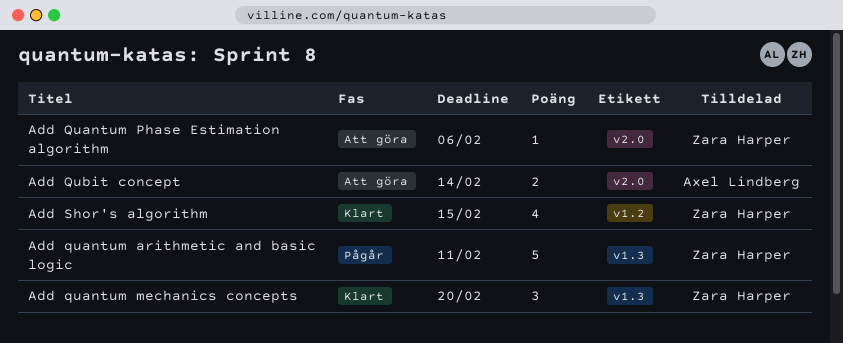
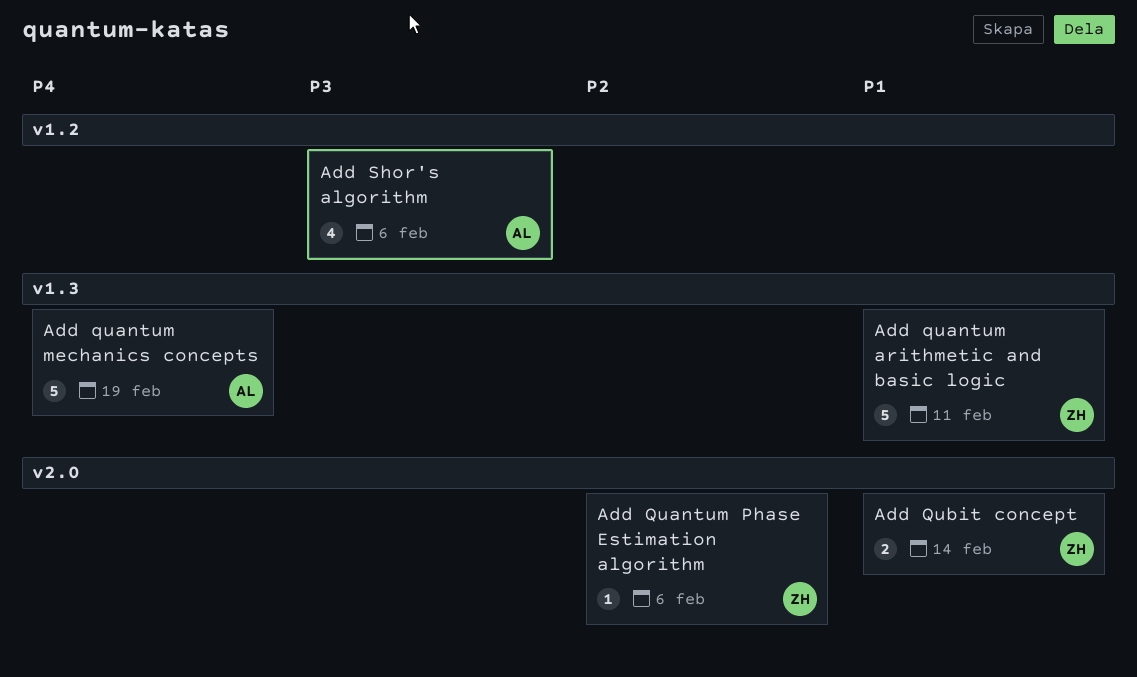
Add quantum mechanics concepts, owner: Zara Harper -> Axel Lindberg
Add quantum mechanics concepts, estimate: 3 -> 5
Add quantum mechanics concepts, due: Feb 20 -> Feb 19
Add Qubit concept, owner: Axel Lindberg -> Zara Harper
Add Shor's algorithm, owner: Zara Harper -> Axel Lindberg
Add Shor's algorithm, due: Feb 15 -> Feb 6

